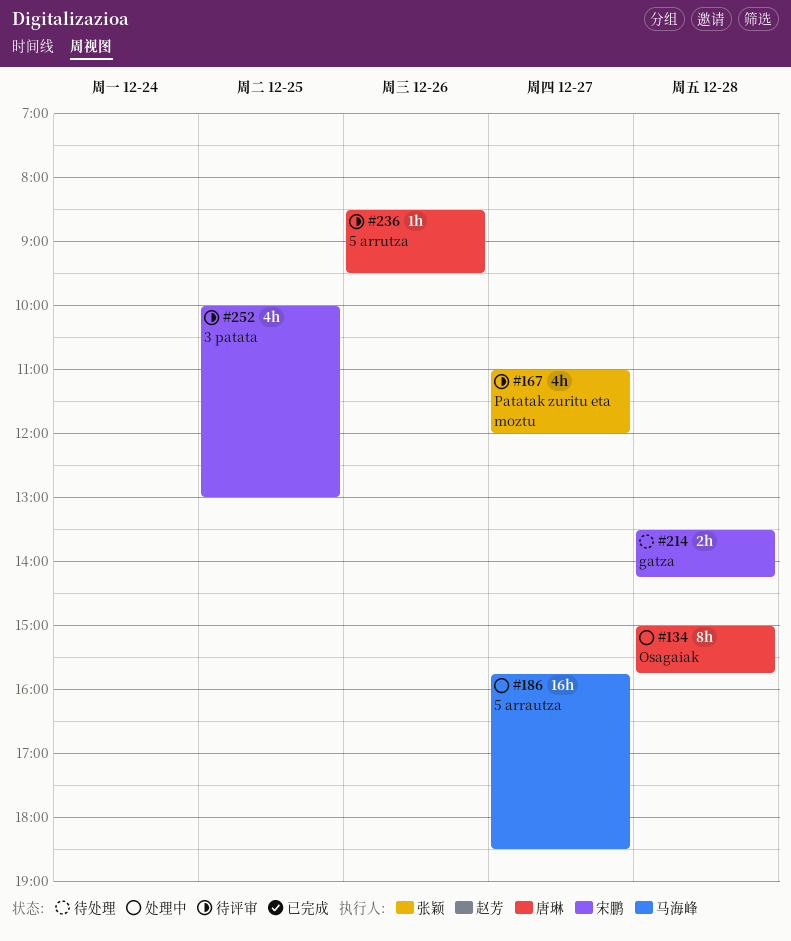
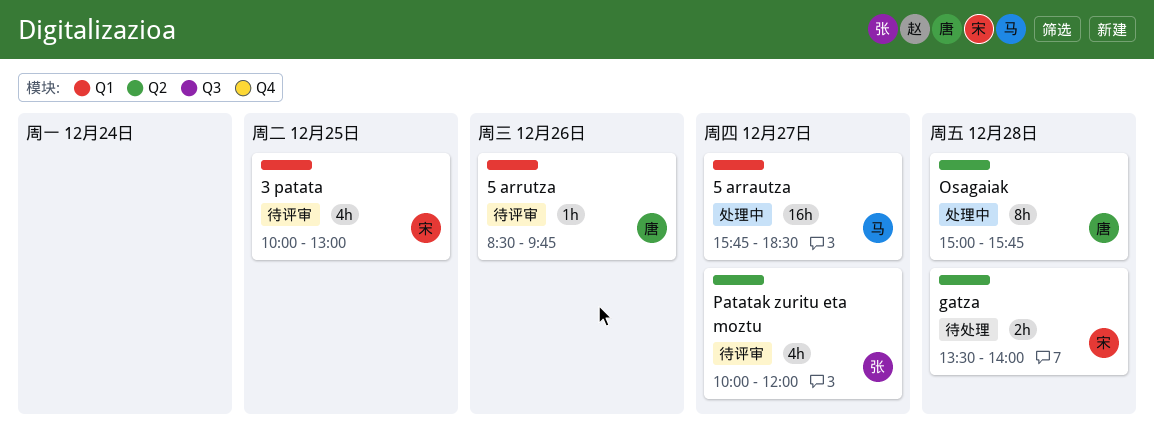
5 arrutza, ends: 09:30 -> 09:45
gatza, ends: 14:15 -> 14:00
Patatak zuritu eta moztu, begins: 11:00 -> 10:00

